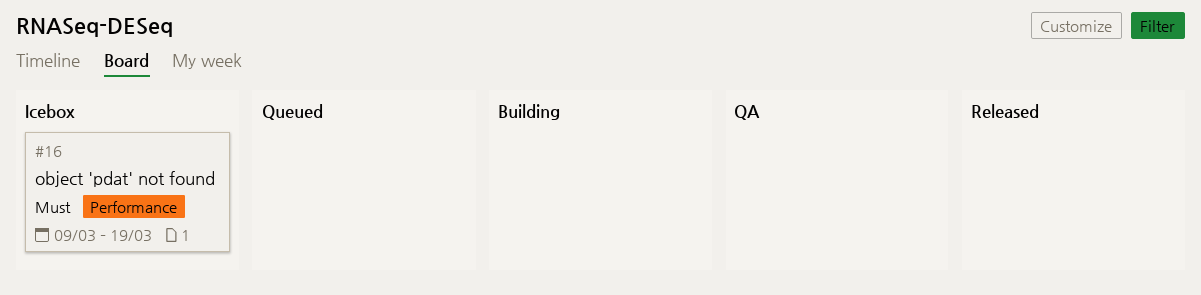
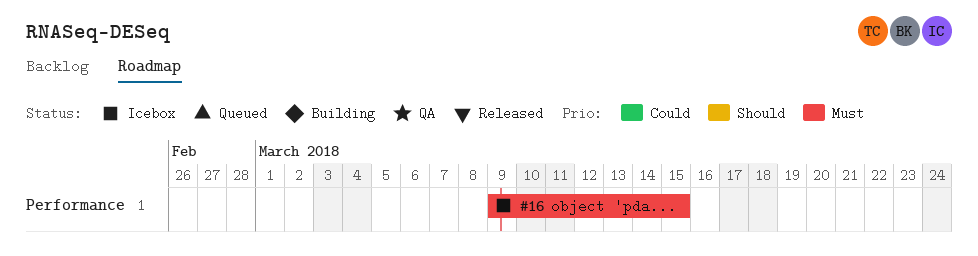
#16, due: Mar 19 -> Mar 15

